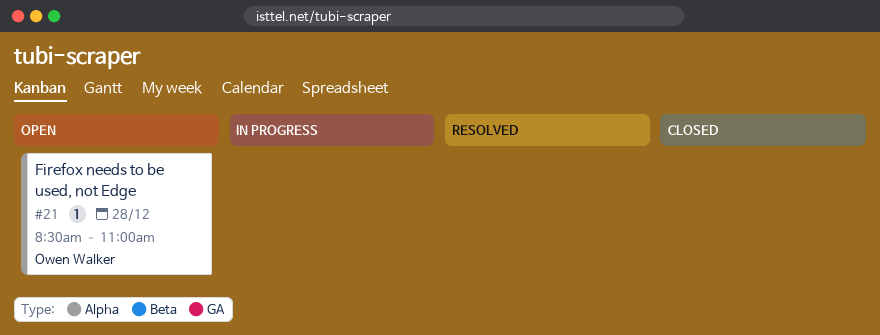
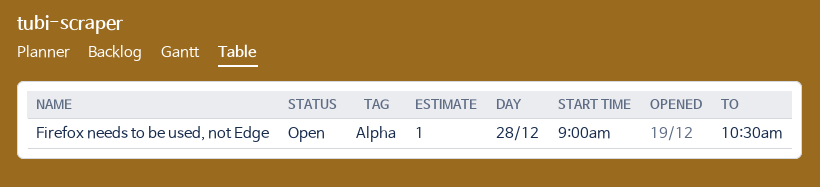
Firefox needs to be used, not Edge, begins: 08:30 -> 09:00
Firefox needs to be used, not Edge, ends: 11:00 -> 10:30

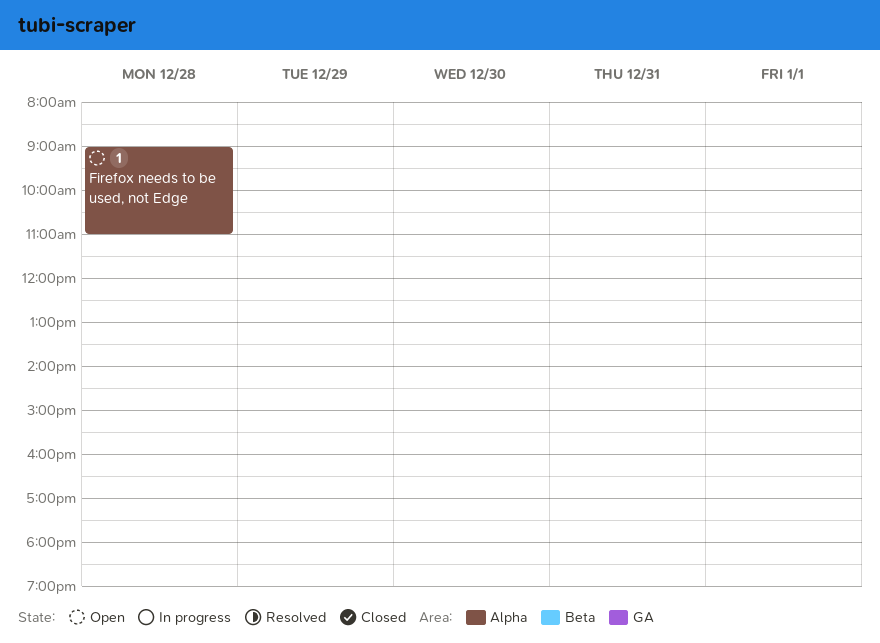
Firefox needs to be used, not Edge, ends: 10:30 -> 11:00

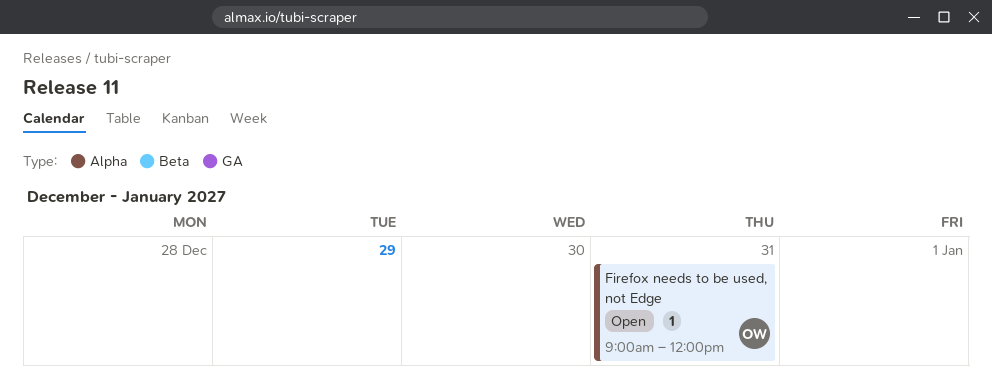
Firefox needs to be used, not Edge, day: Dec 28 -> Dec 31
Firefox needs to be used, not Edge, ends: 11:00 -> 12:00

